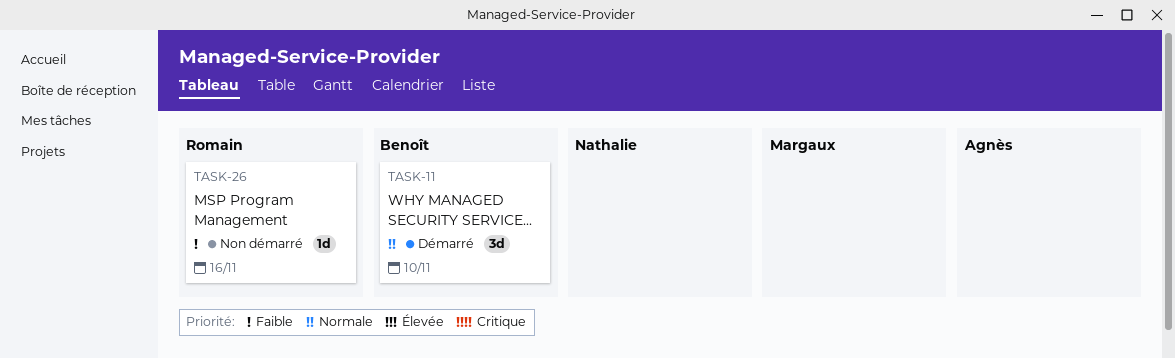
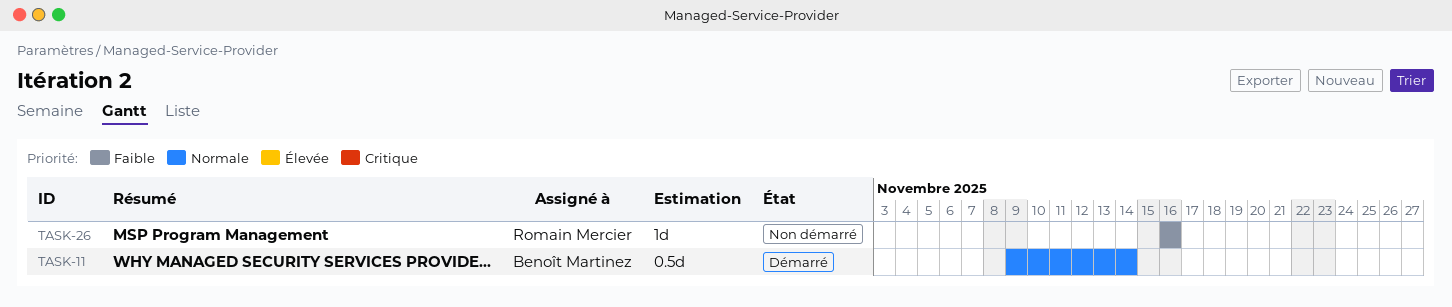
TASK-11, estimate: 3d -> 0.5d
TASK-11, due: Nov 10 -> Nov 14

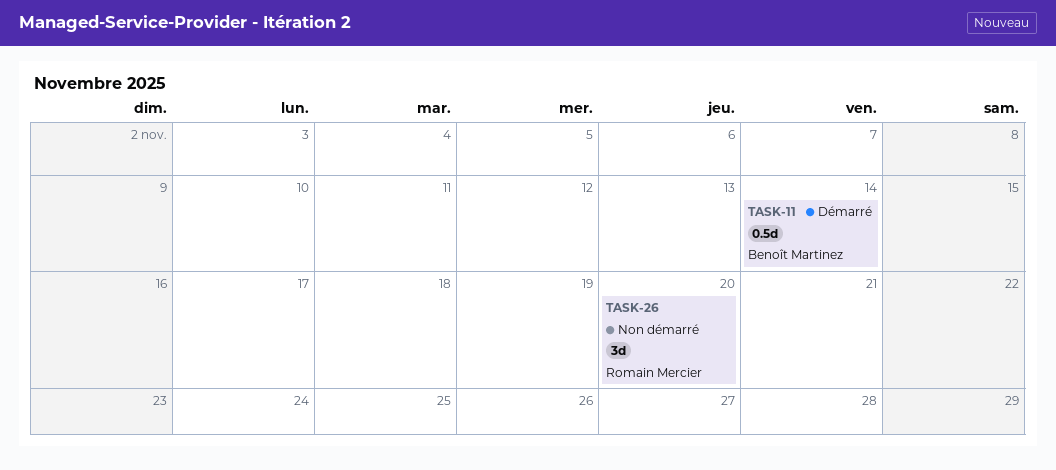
TASK-26, estimate: 1d -> 3d
TASK-26, due: Nov 16 -> Nov 20

